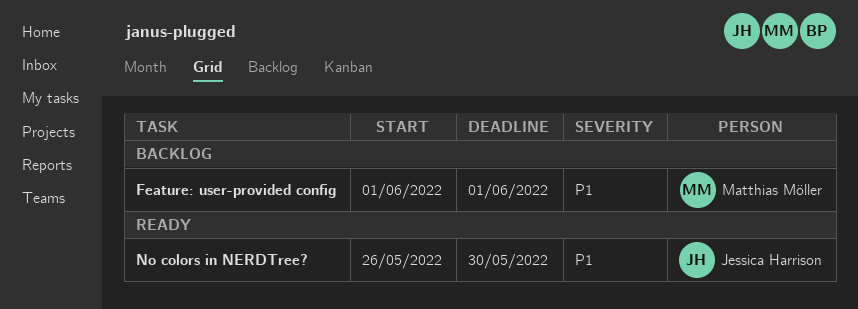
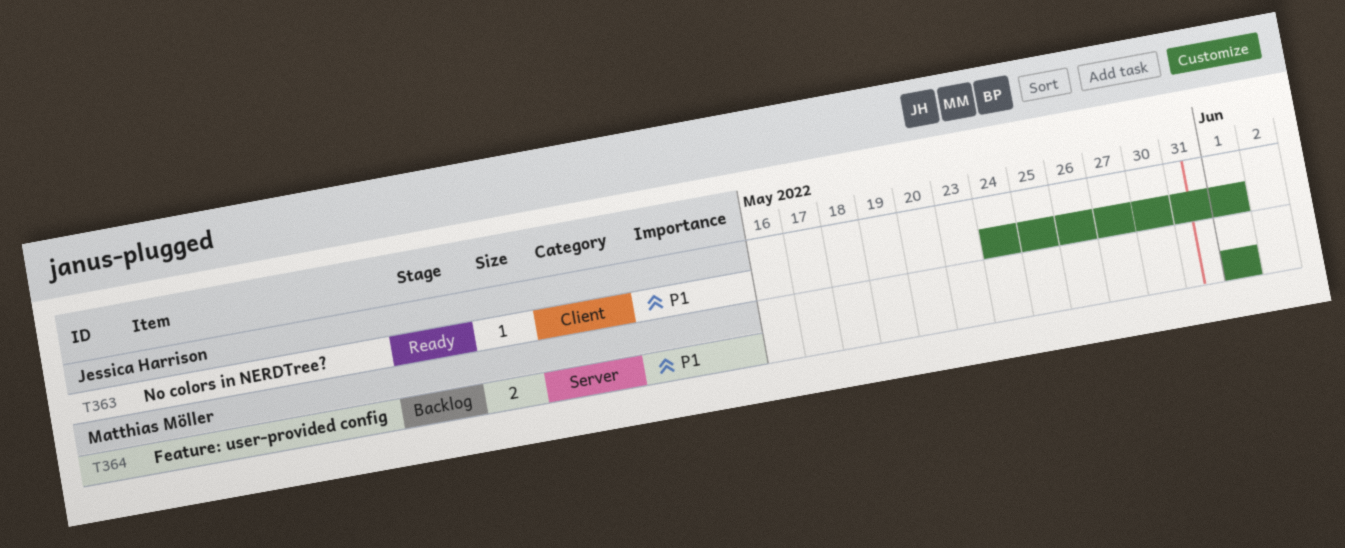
No colors in NERDTree?, start: May 26 -> May 24
No colors in NERDTree?, due: May 30 -> Jun 1

